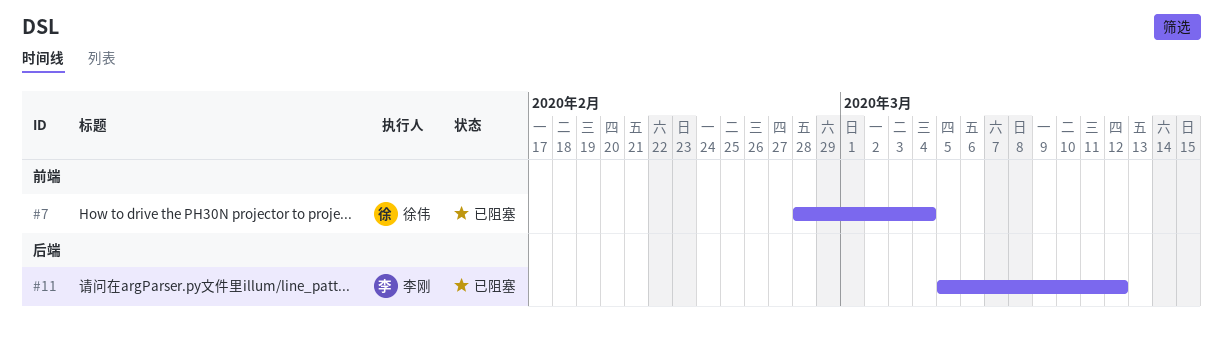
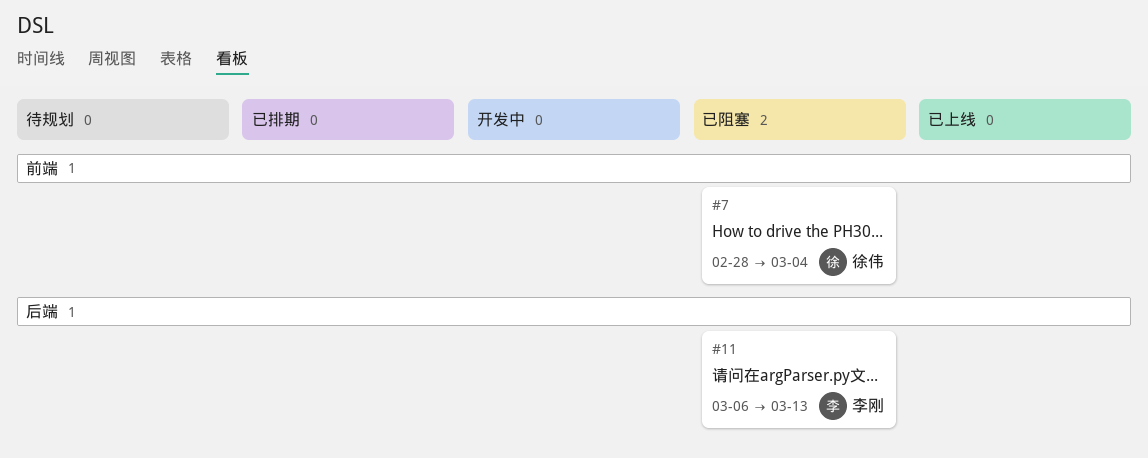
#11, start: Mar 5 -> Mar 6
#11, due: Mar 12 -> Mar 13

